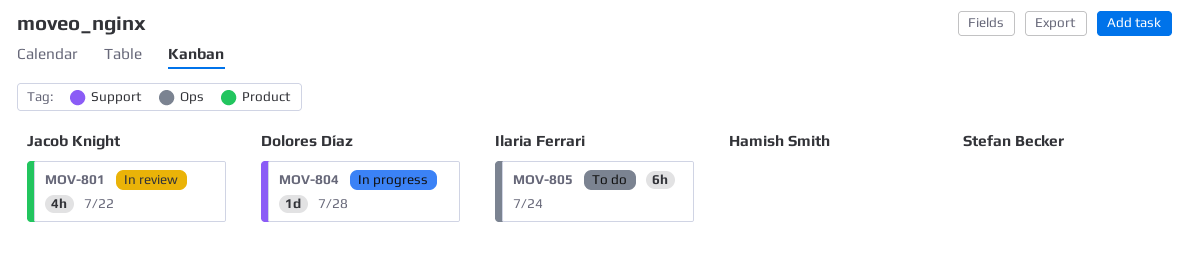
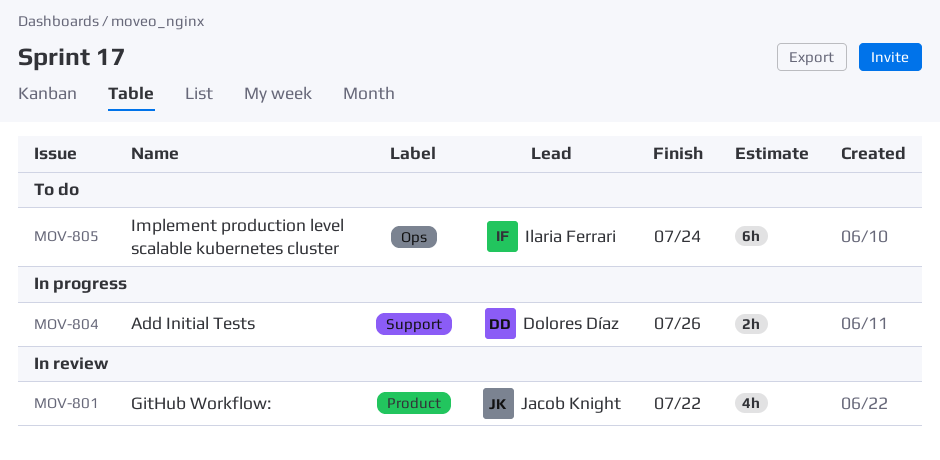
MOV-804, estimate: 1d -> 2h
MOV-804, due: Jul 28 -> Jul 26

